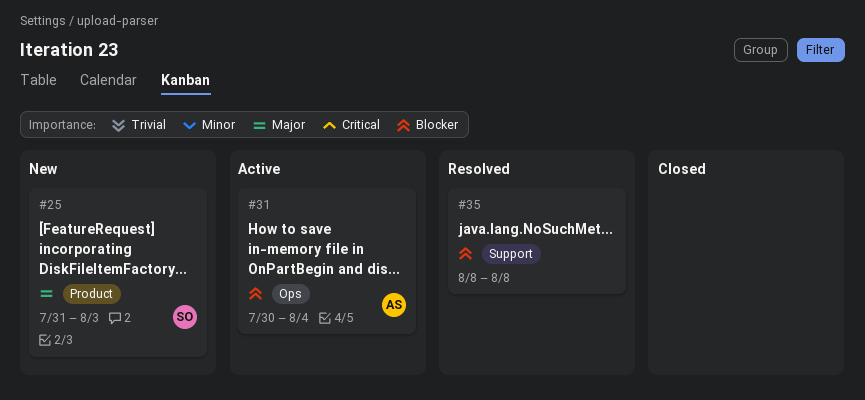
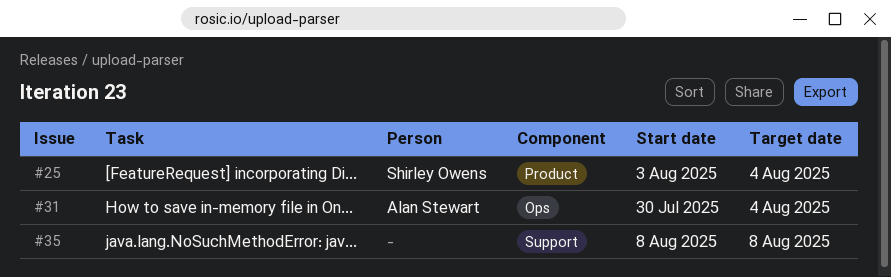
#25, start: Jul 31 -> Aug 3
#25, due: Aug 3 -> Aug 4

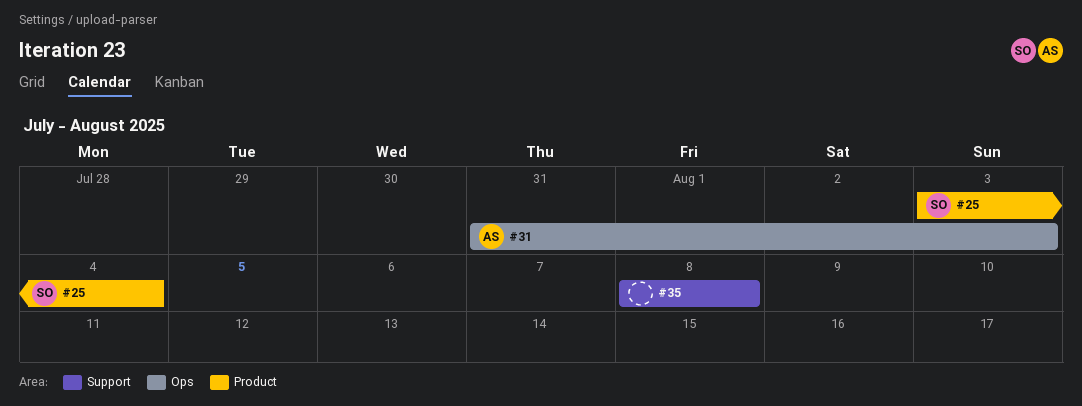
#31, start: Jul 30 -> Jul 31
#31, due: Aug 4 -> Aug 3

